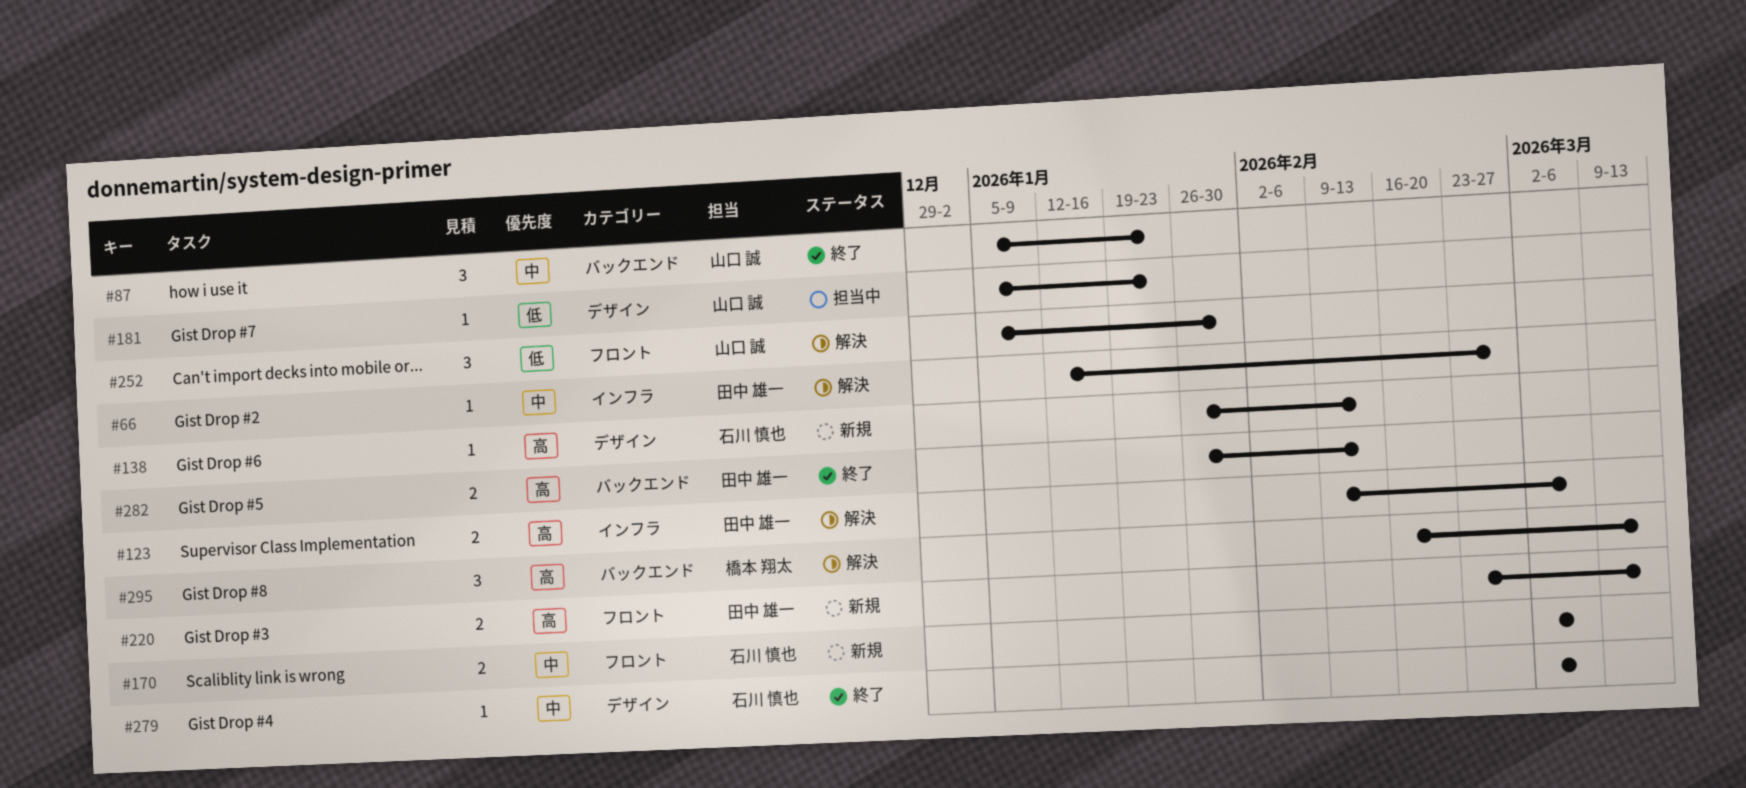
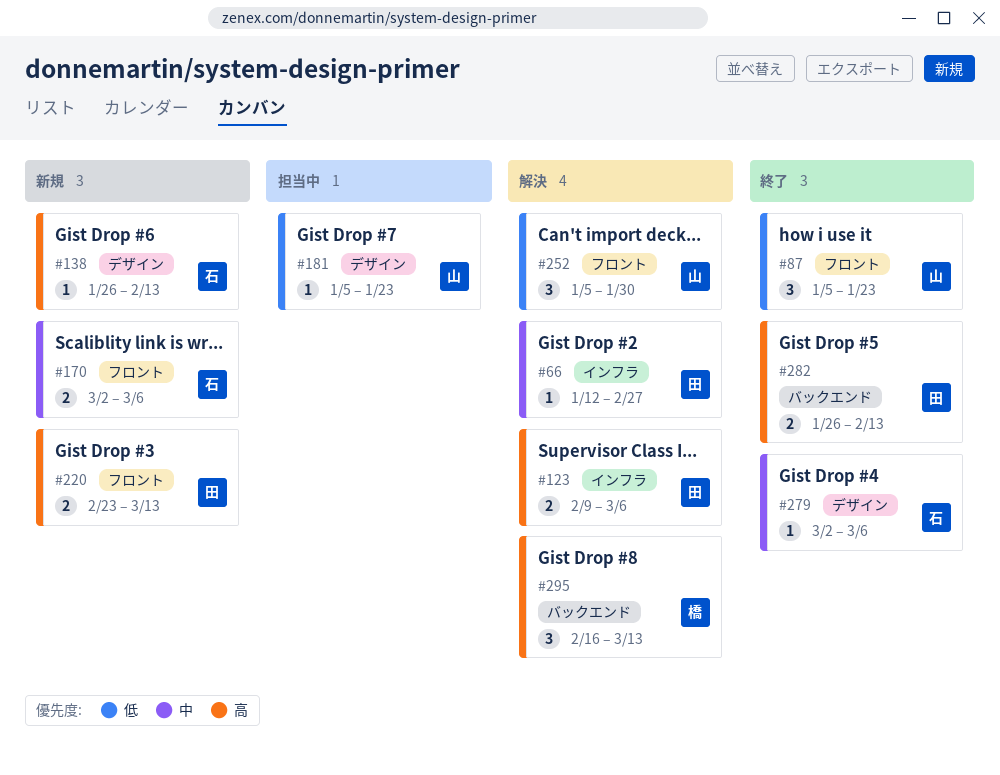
#87, priority: 中 -> 低
#87, label: バックエンド -> フロント

